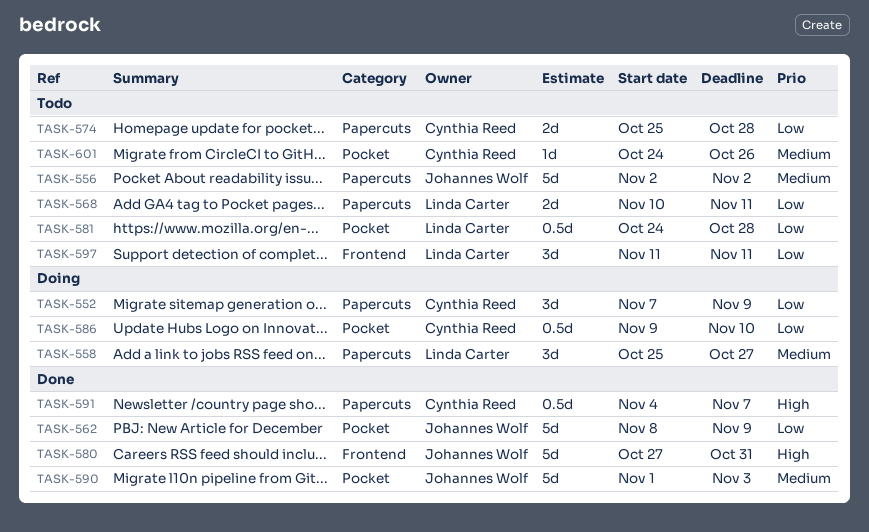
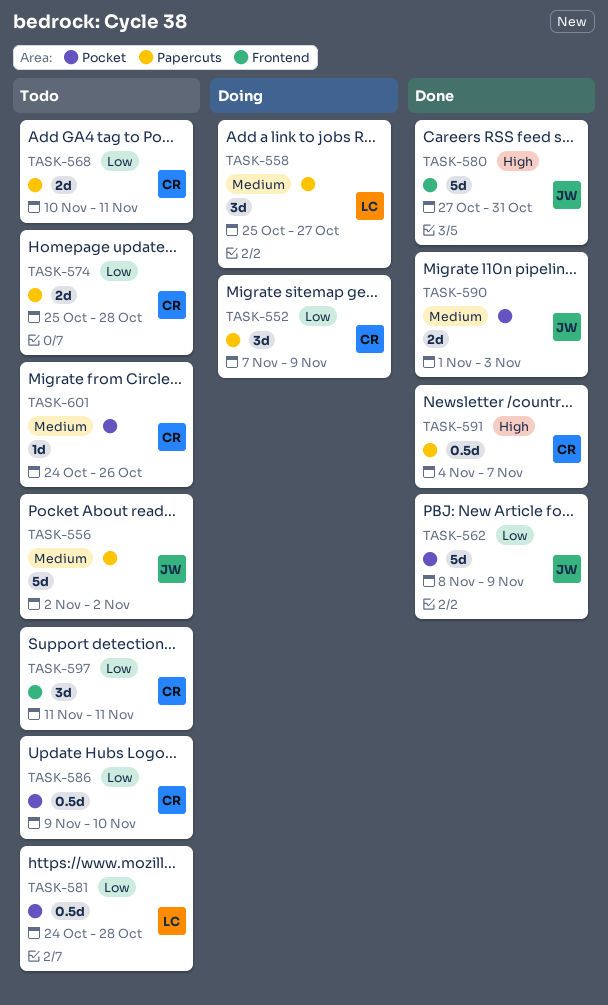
TASK-568, owner: Linda Carter -> Cynthia Reed
TASK-586, status: Doing -> Todo
TASK-590, estimate: 5d -> 2d
TASK-597, owner: Linda Carter -> Cynthia Reed

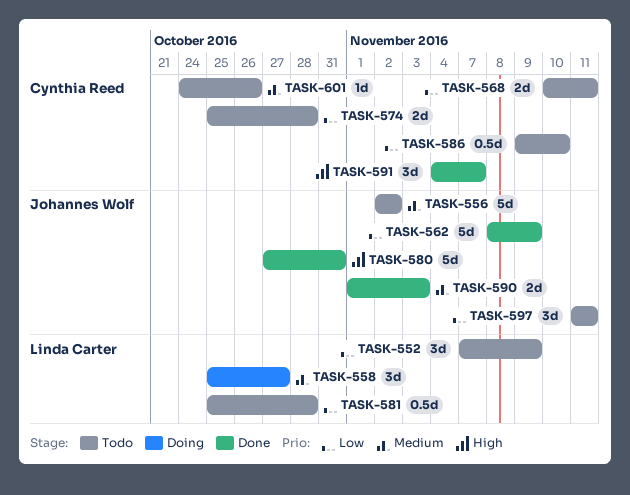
TASK-552, status: Doing -> Todo
TASK-552, owner: Cynthia Reed -> Linda Carter
TASK-581, start: Oct 24 -> Oct 25
TASK-591, estimate: 0.5d -> 3d
TASK-597, owner: Cynthia Reed -> Johannes Wolf

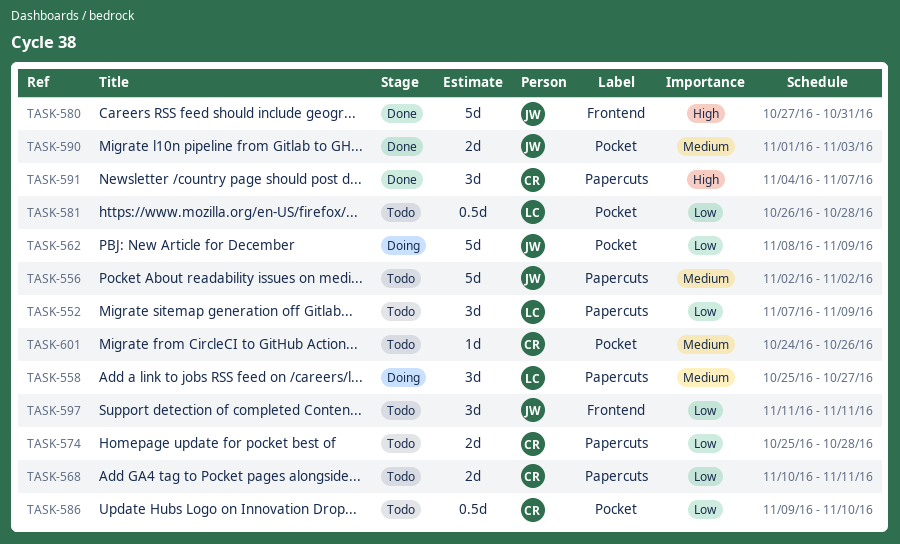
TASK-562, status: Done -> Doing
TASK-581, start: Oct 25 -> Oct 26

